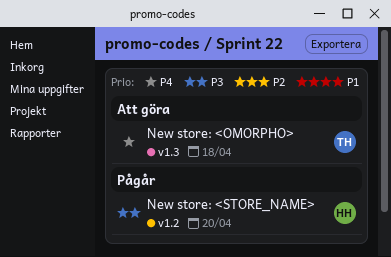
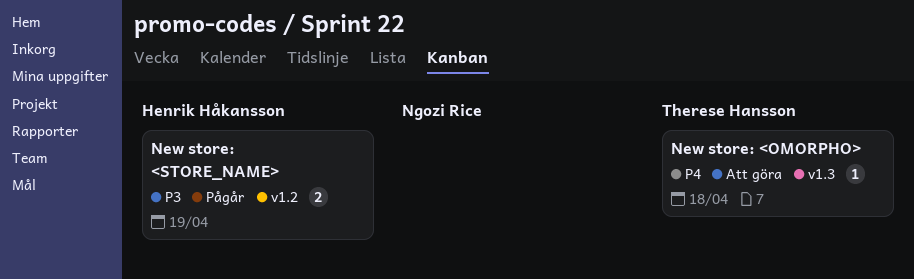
New store: <STORE_NAME>, due: Apr 20 -> Apr 19

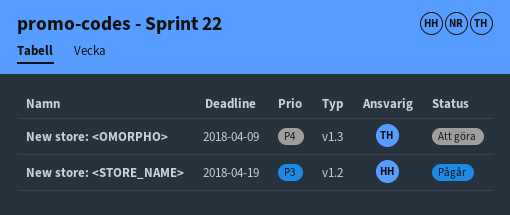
New store: <OMORPHO>, due: Apr 18 -> Apr 9

